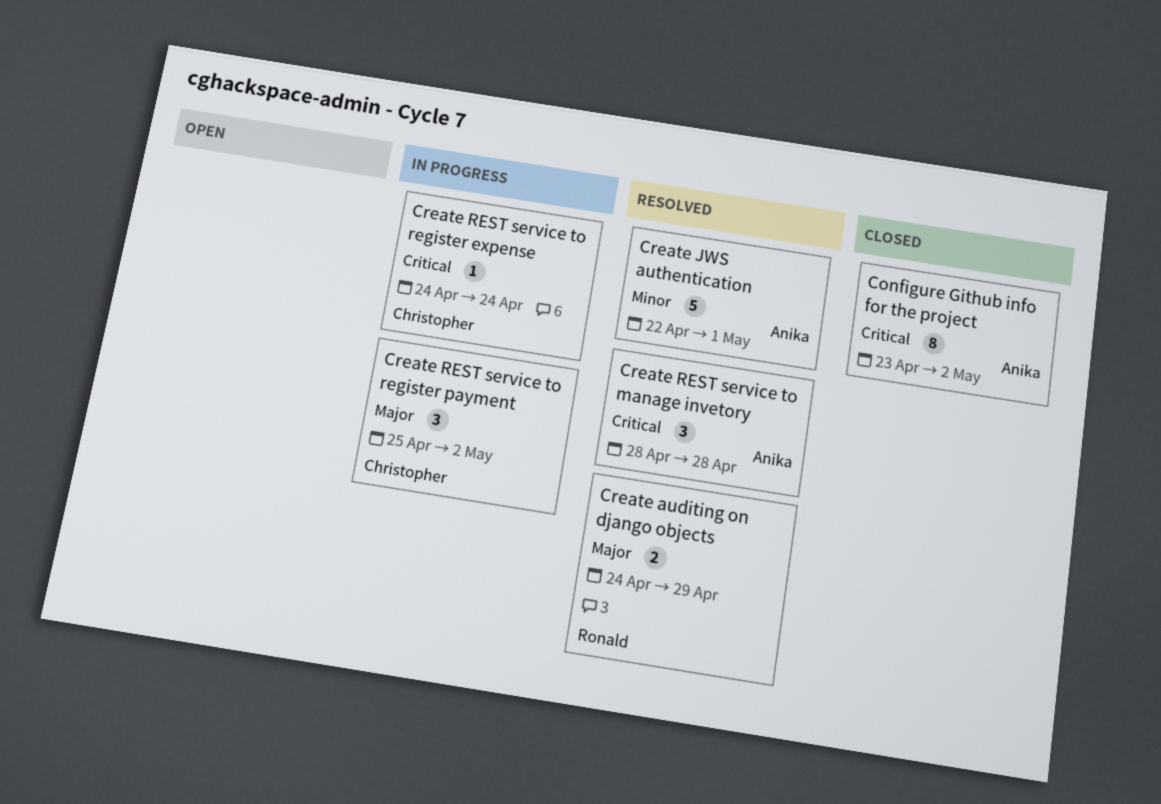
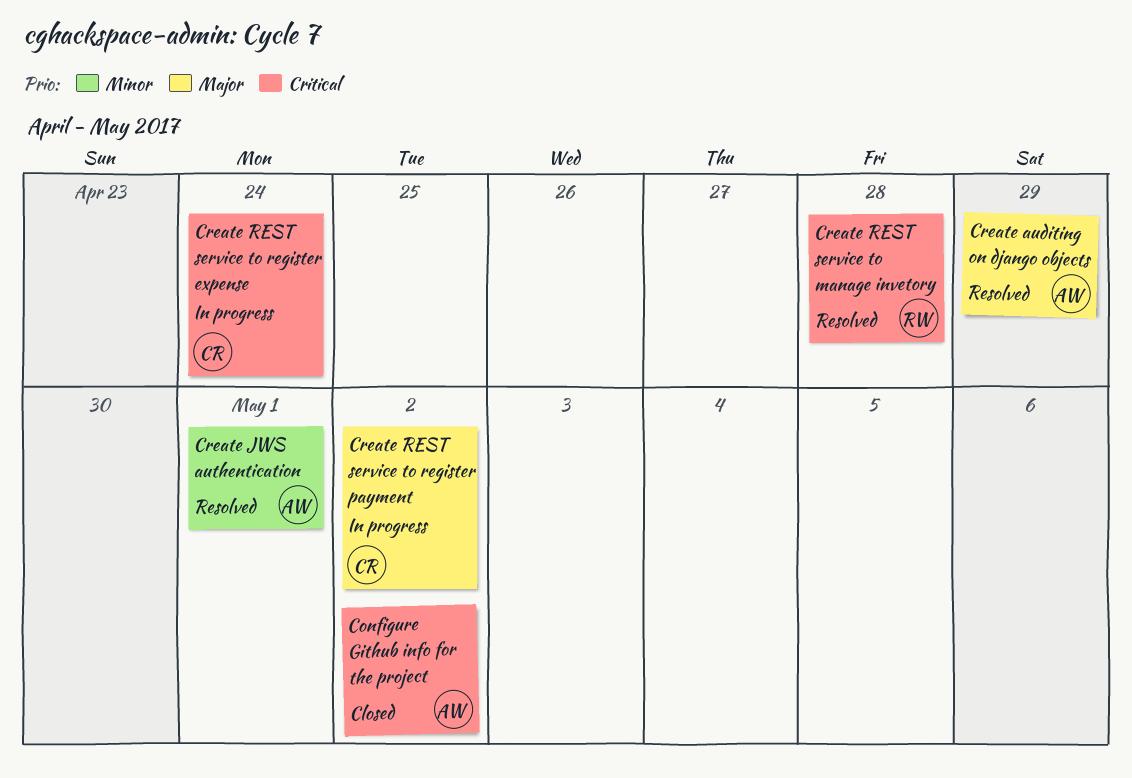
Create auditing on django objects, owner: Ronald -> Anika
Create REST service to manage invetory, owner: Anika -> Ronald

